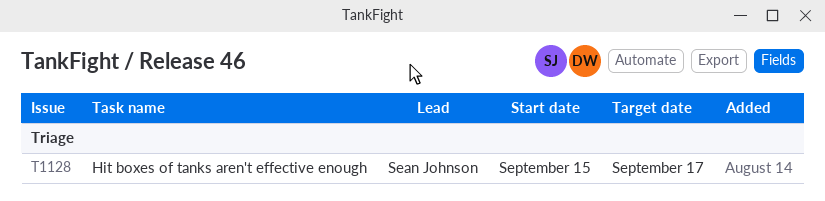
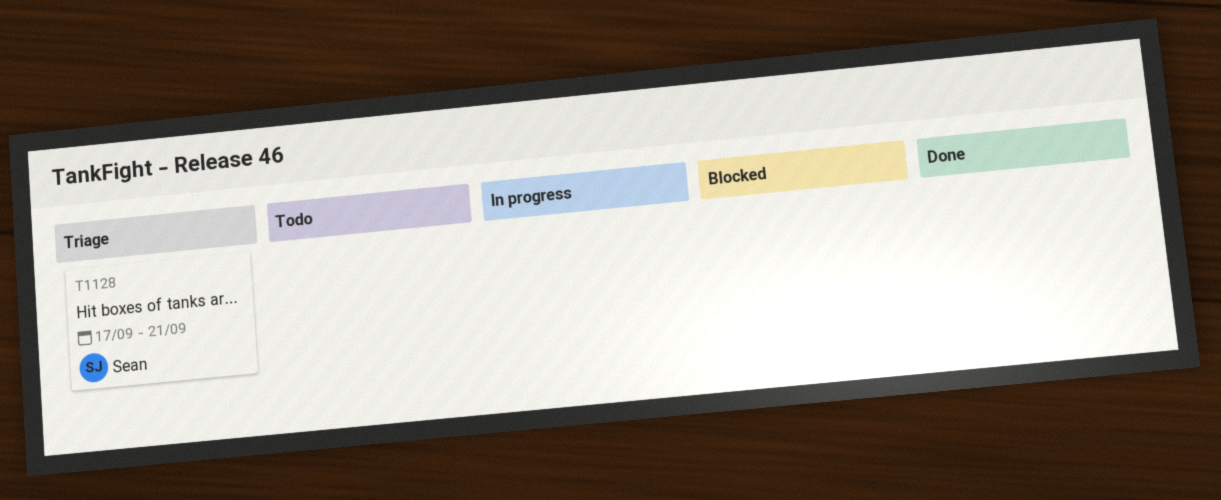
T1128, start: Sep 15 -> Sep 17
T1128, due: Sep 17 -> Sep 21

